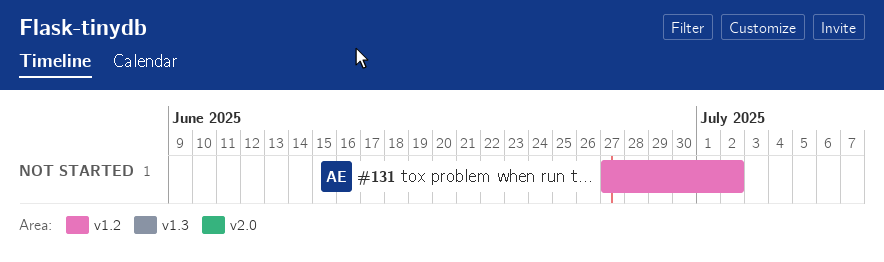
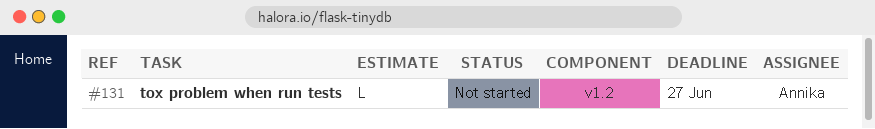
#131, due: Jul 2 -> Jun 27

